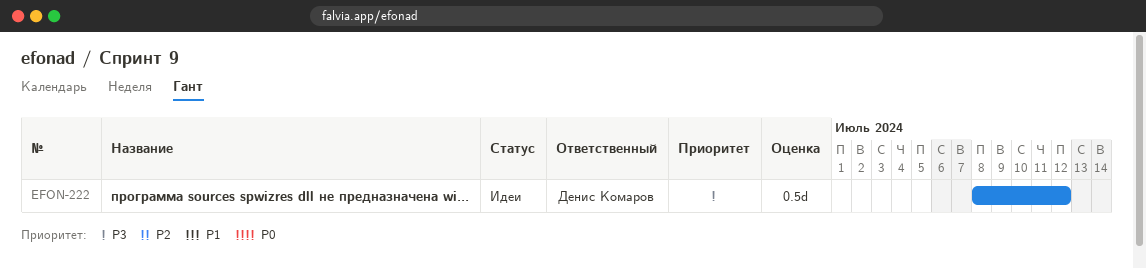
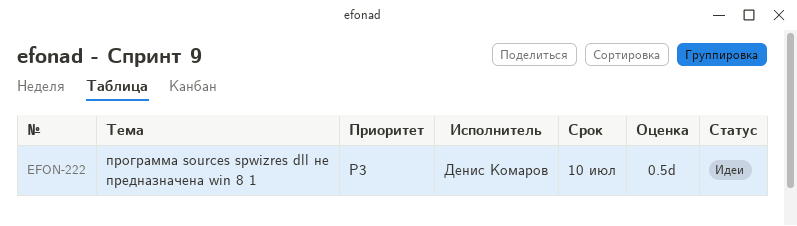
EFON-222, due: Jul 12 -> Jul 10

